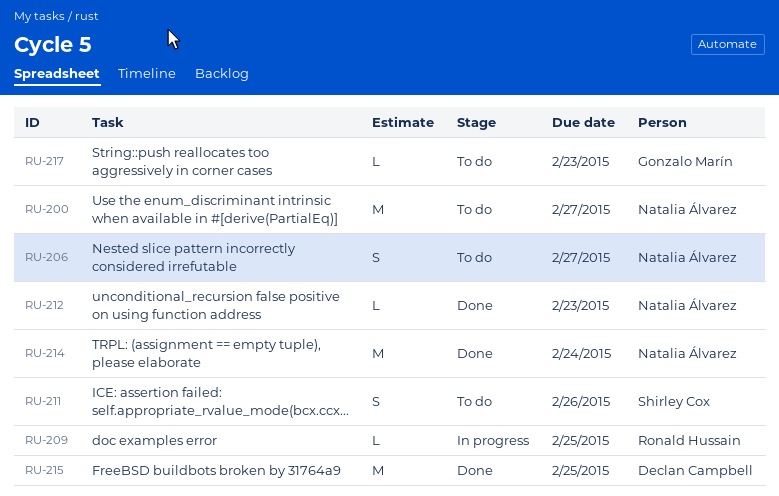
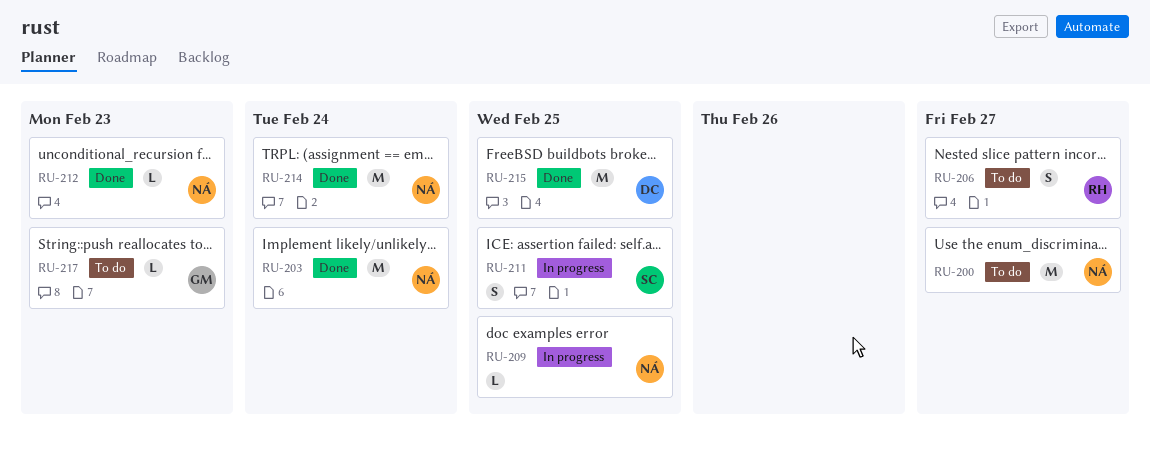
RU-203: none -> present
RU-206, owner: Natalia Álvarez -> Ronald Hussain
RU-209, owner: Ronald Hussain -> Natalia Álvarez
RU-211, status: To do -> In progress
RU-211, due: Feb 26 -> Feb 25

